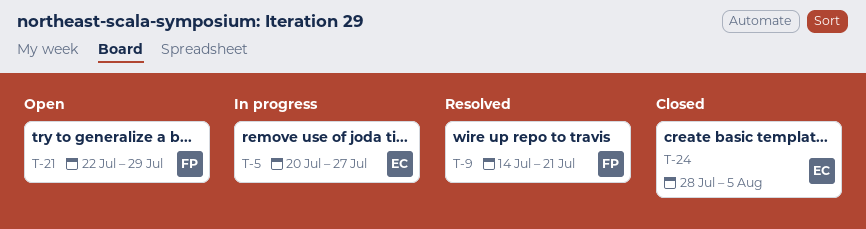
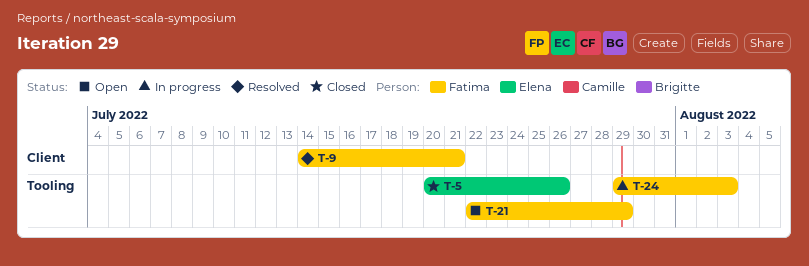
T-5, status: In progress -> Closed
T-5, due: Jul 27 -> Jul 26
T-24, status: Closed -> In progress
T-24, owner: Elena -> Fatima
T-24, start: Jul 28 -> Jul 29
T-24, due: Aug 5 -> Aug 3

